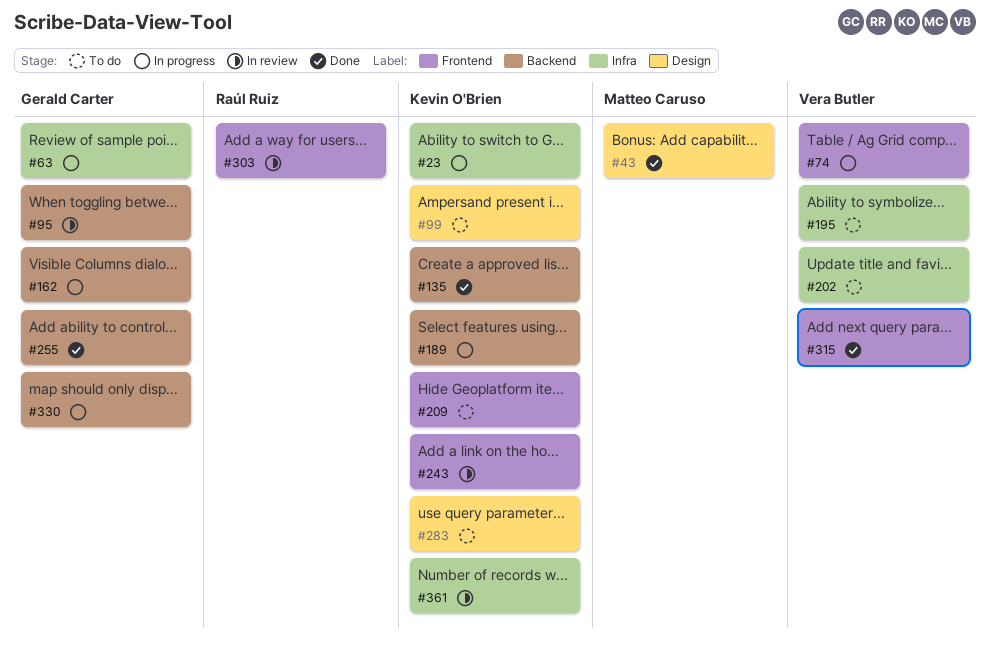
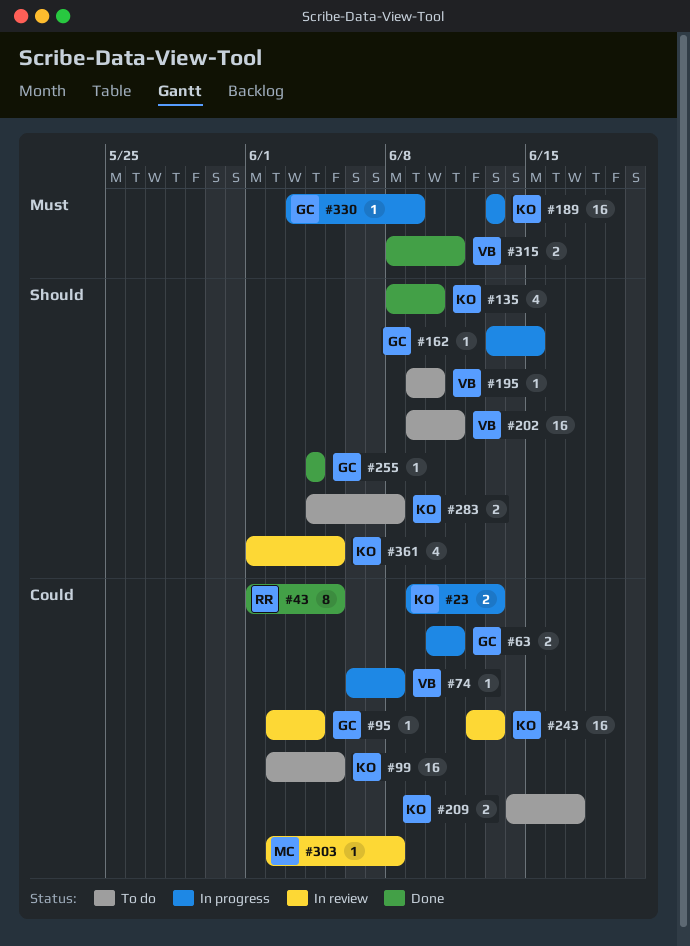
#43, owner: Matteo Caruso -> Raúl Ruiz
#303, owner: Raúl Ruiz -> Matteo Caruso

